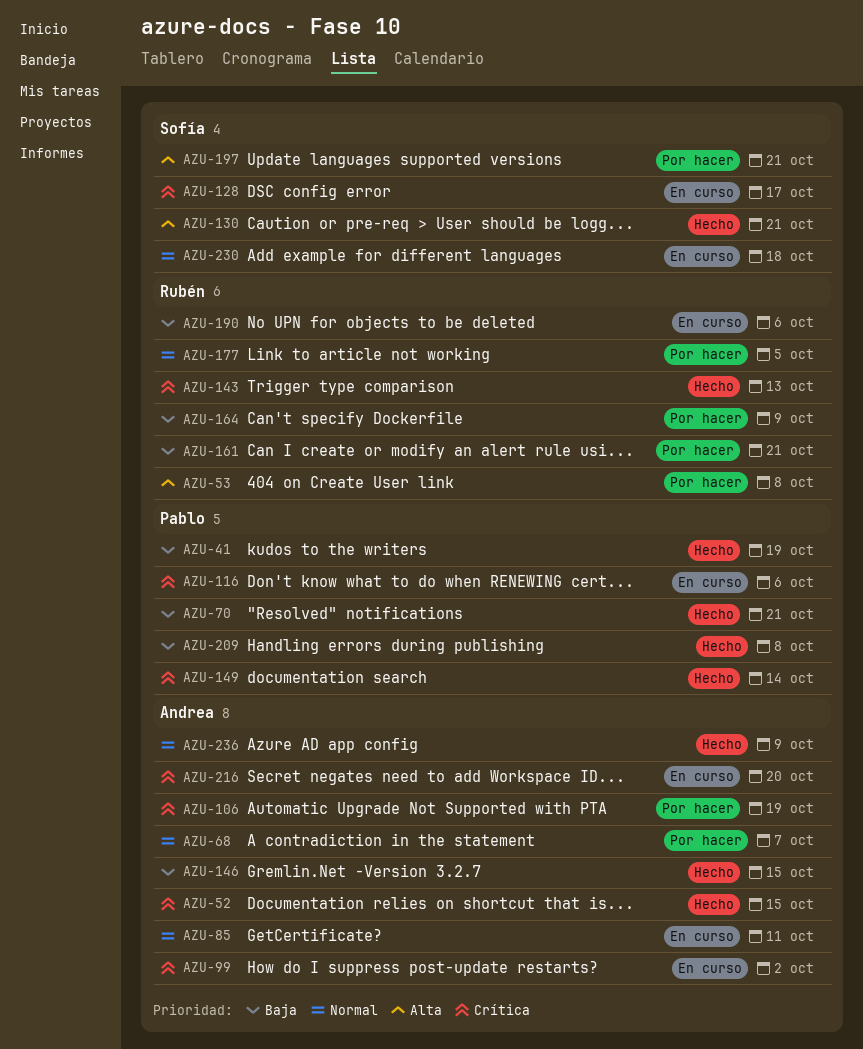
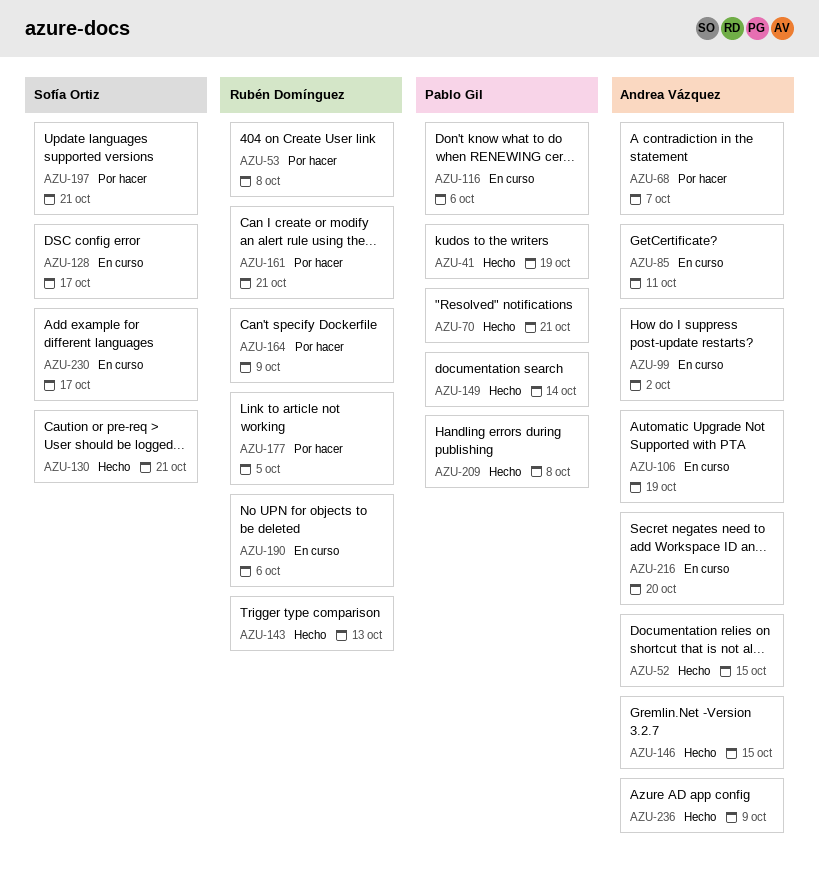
AZU-106, status: Por hacer -> En curso
AZU-230, due: Oct 18 -> Oct 17

